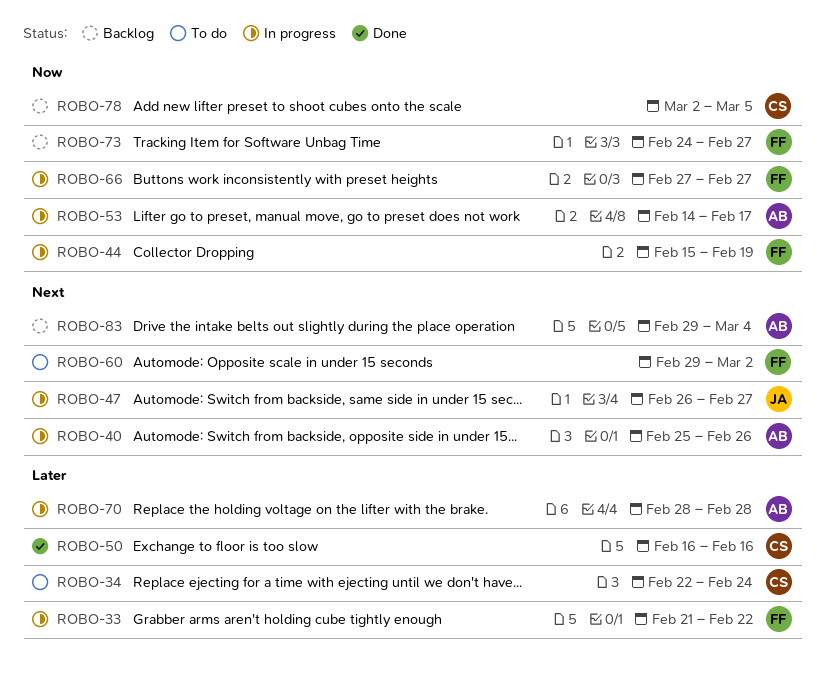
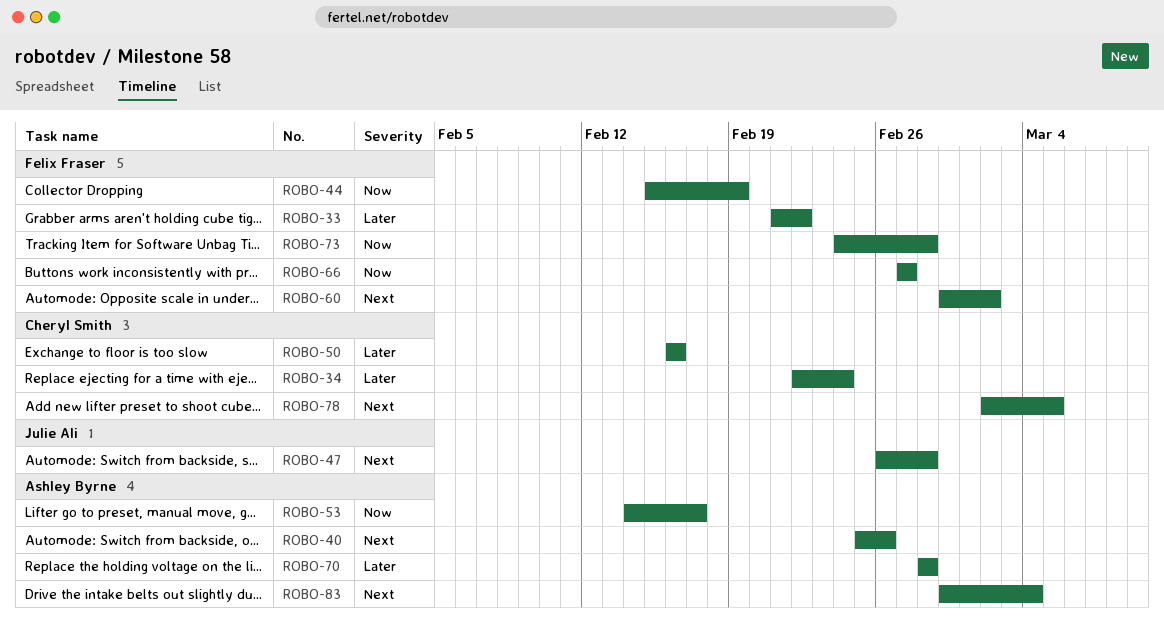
ROBO-47, due: Feb 27 -> Feb 28
ROBO-73, due: Feb 27 -> Feb 28
ROBO-78, priority: Now -> Next

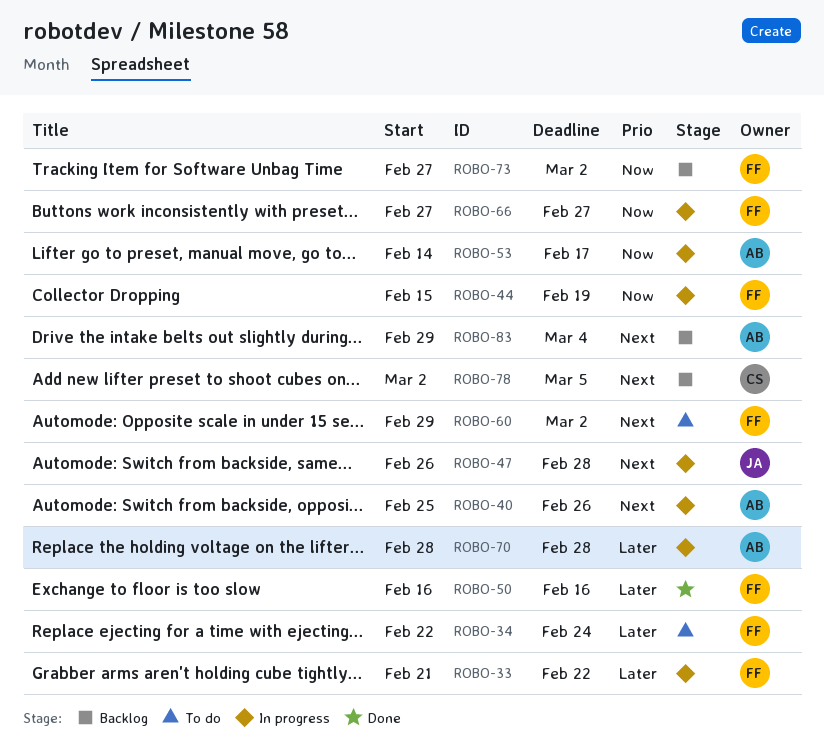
ROBO-34, owner: Cheryl Smith -> Felix Fraser
ROBO-50, owner: Cheryl Smith -> Felix Fraser
ROBO-73, start: Feb 24 -> Feb 27
ROBO-73, due: Feb 28 -> Mar 2

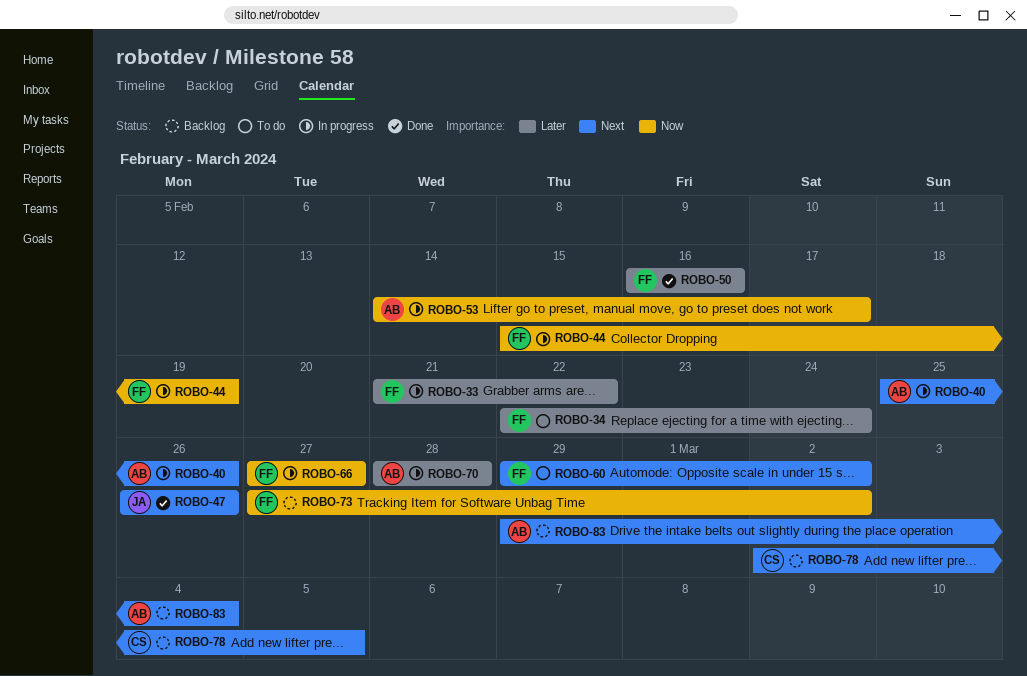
ROBO-47, status: In progress -> Done
ROBO-47, due: Feb 28 -> Feb 26

